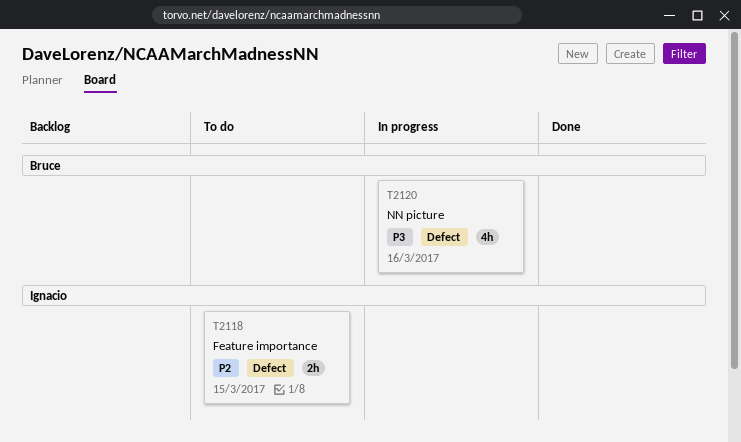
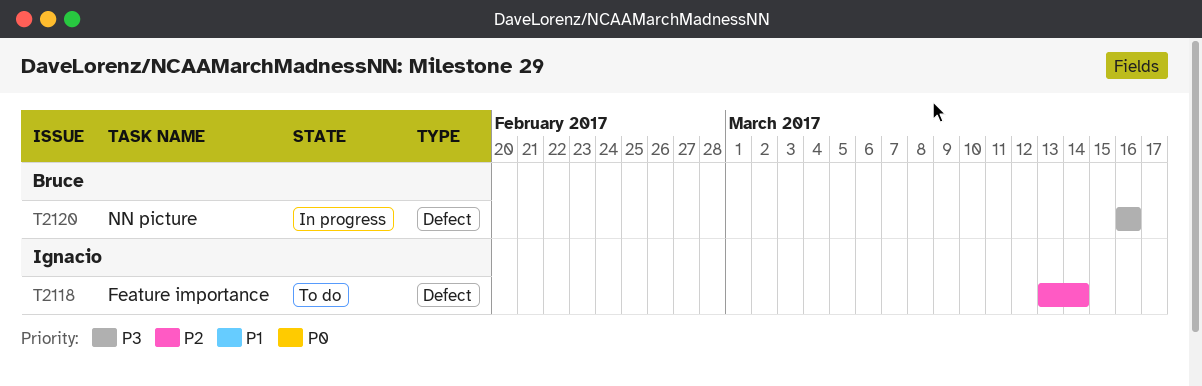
T2118, due: Mar 15 -> Mar 14

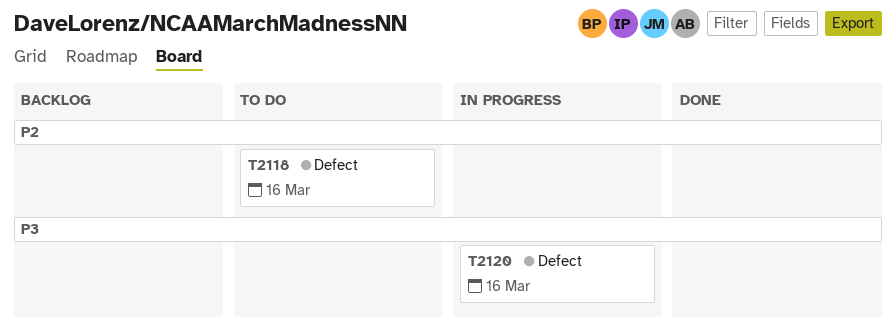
T2118, due: Mar 14 -> Mar 16

